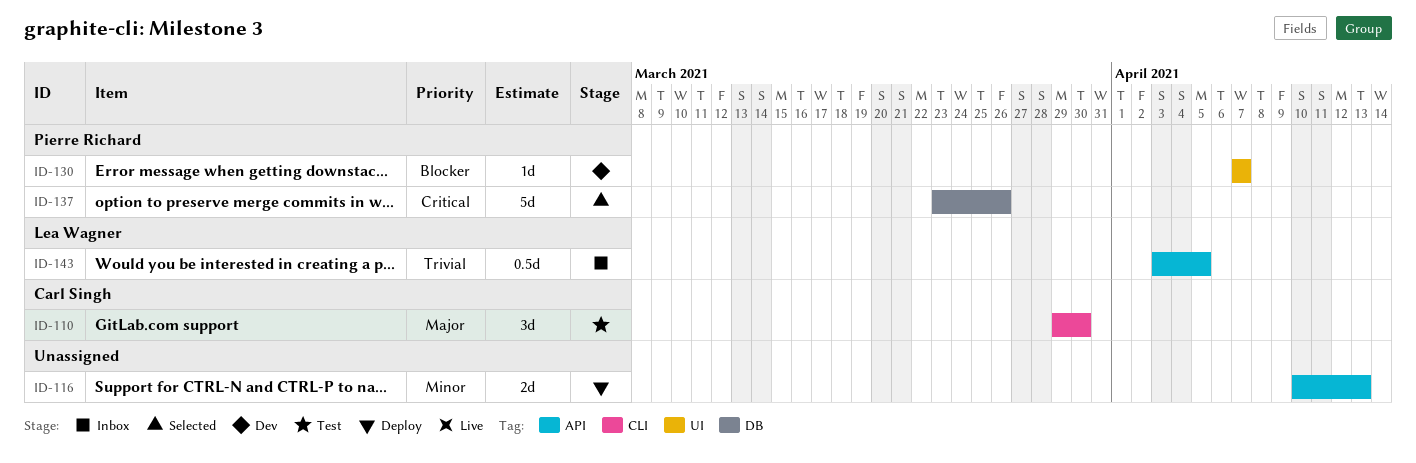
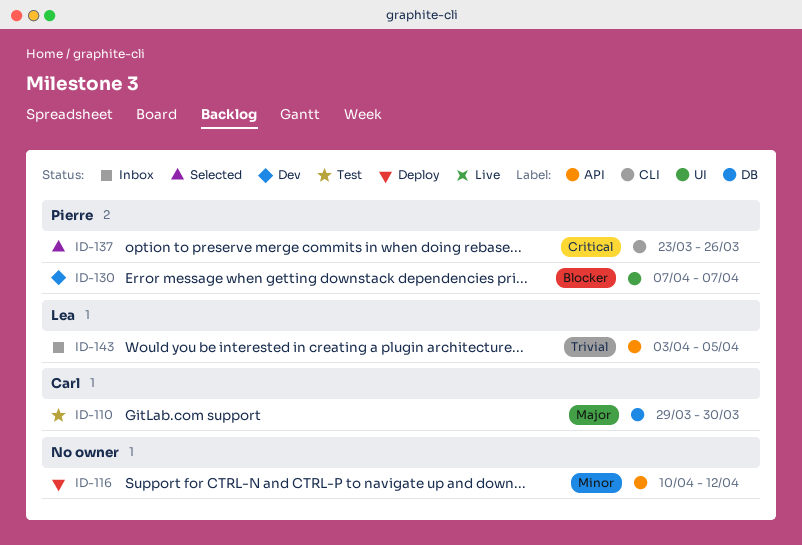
ID-110, label: CLI -> DB
ID-116, due: Apr 13 -> Apr 12
ID-137, label: DB -> CLI

